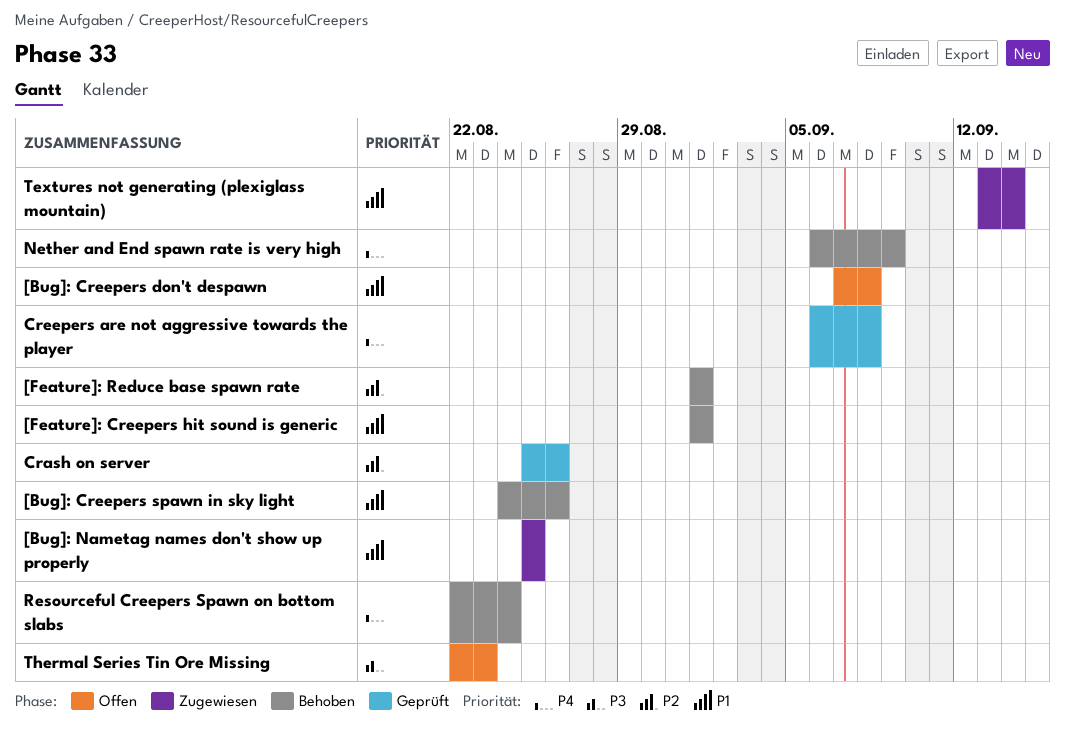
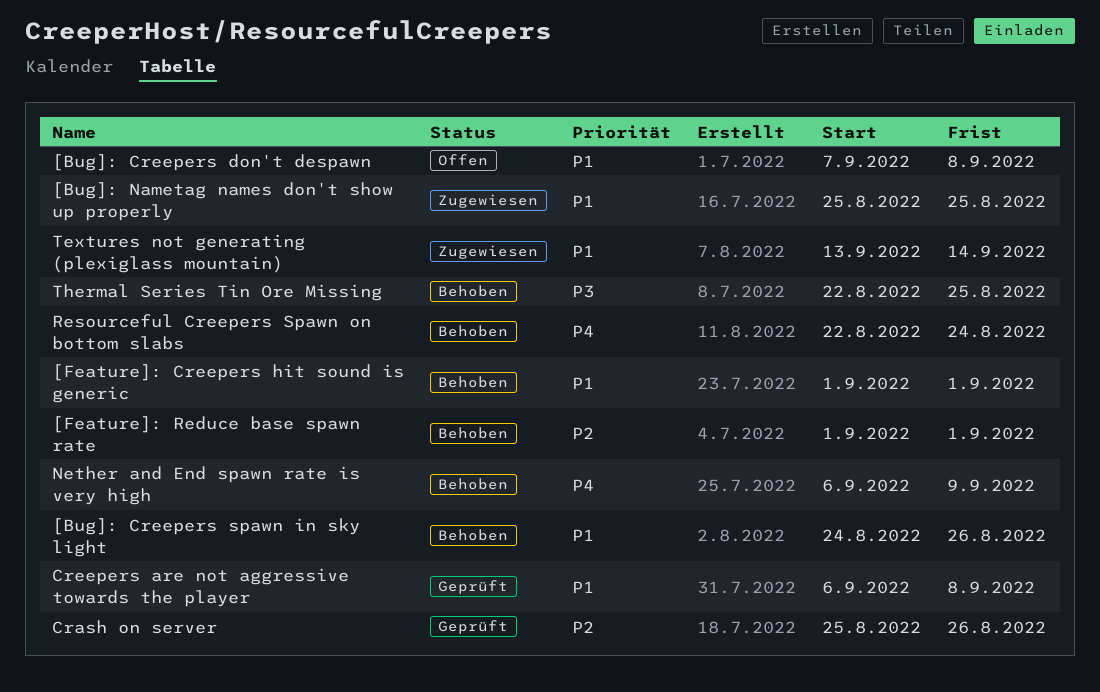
Creepers are not aggressive towards the player, priority: P4 -> P1
Thermal Series Tin Ore Missing, status: Offen -> Behoben
Thermal Series Tin Ore Missing, due: Aug 23 -> Aug 25

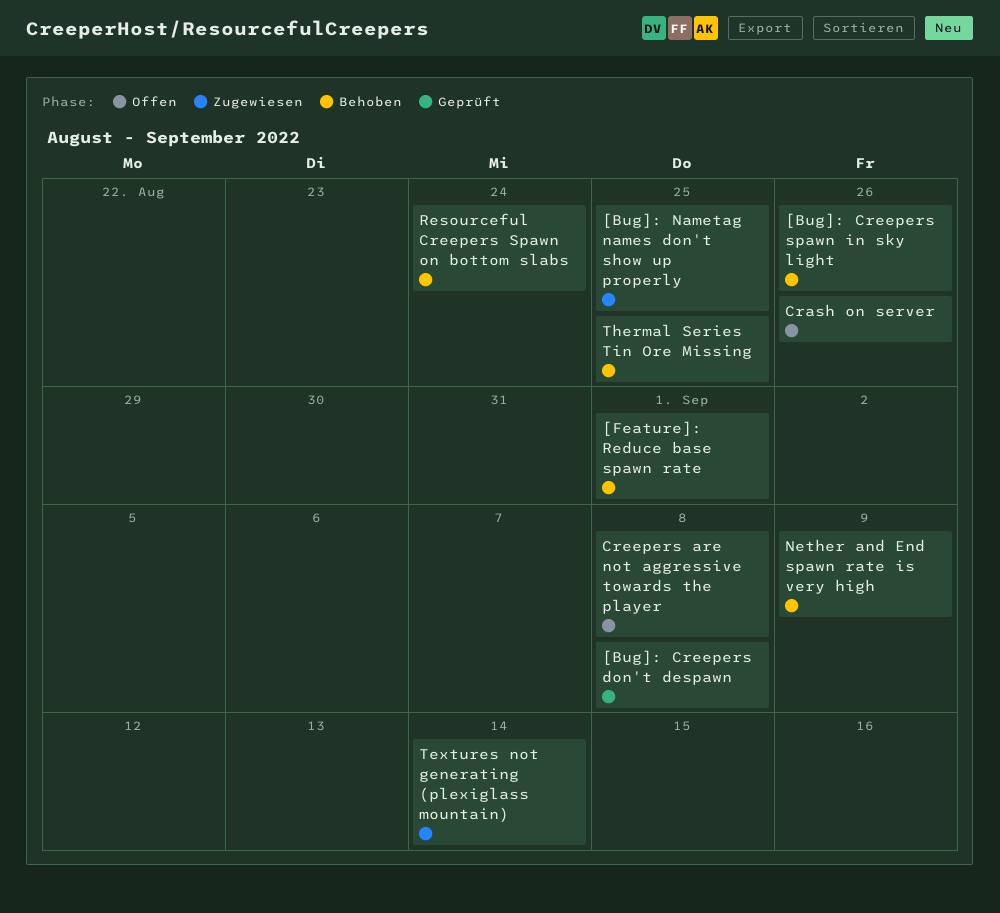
[Bug]: Creepers don't despawn, status: Offen -> Geprüft
[Feature]: Creepers hit sound is generic: present -> none
Crash on server, status: Geprüft -> Offen
Creepers are not aggressive towards the player, status: Geprüft -> Offen

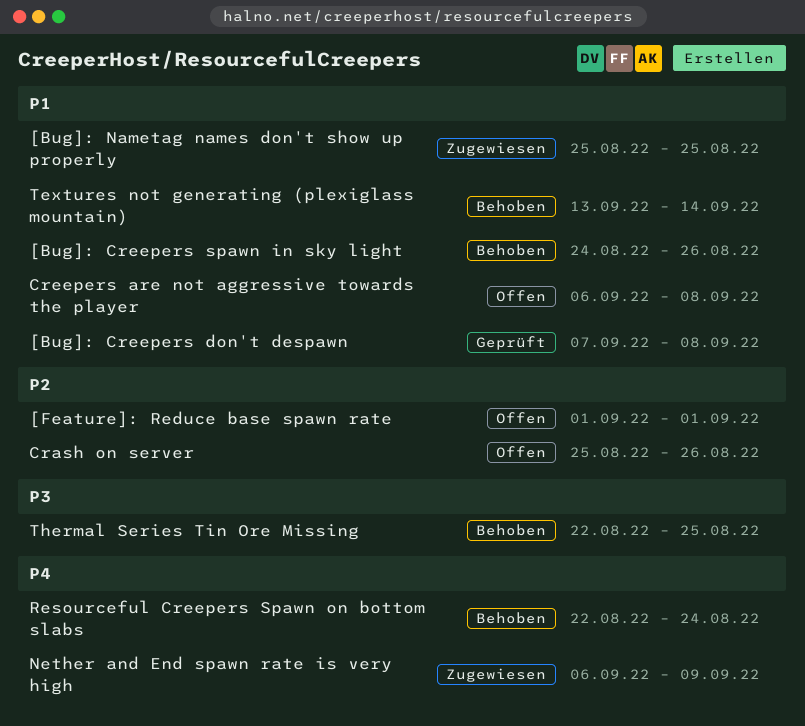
[Feature]: Reduce base spawn rate, status: Behoben -> Offen
Nether and End spawn rate is very high, status: Behoben -> Zugewiesen
Textures not generating (plexiglass mountain), status: Zugewiesen -> Behoben

